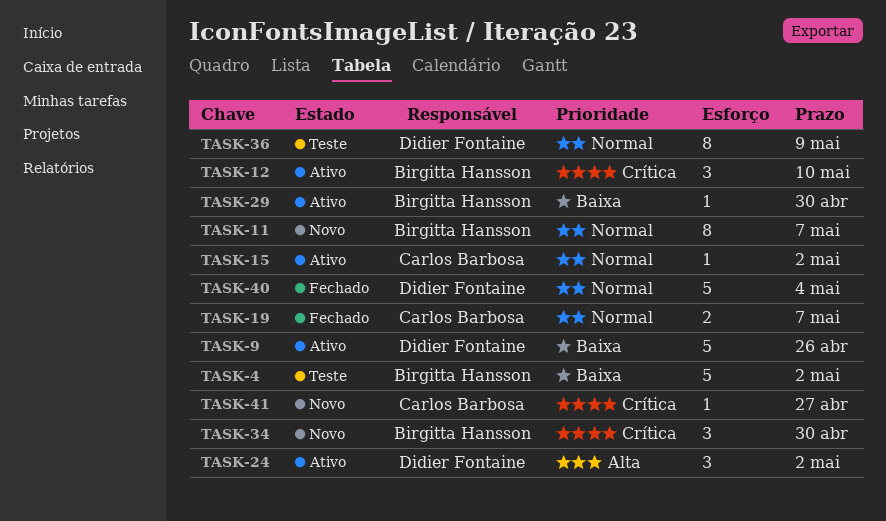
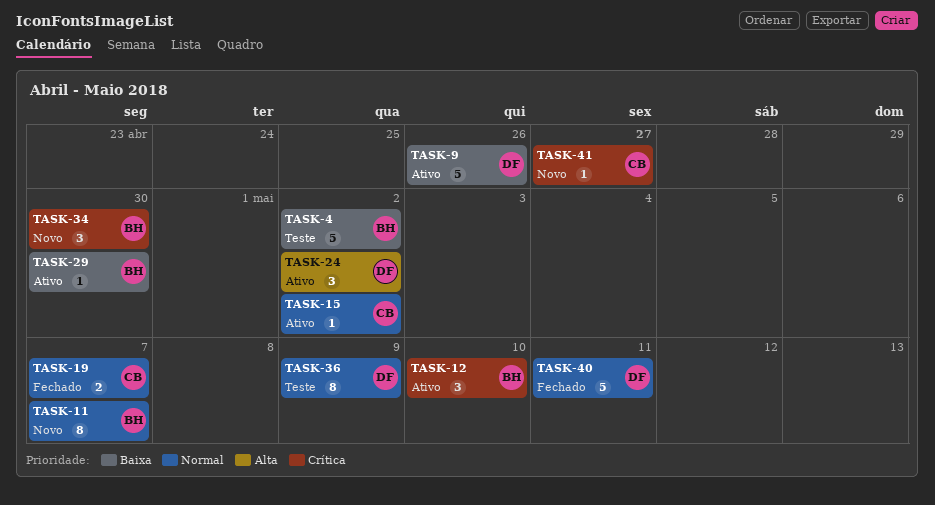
TASK-40, due: May 4 -> May 11

